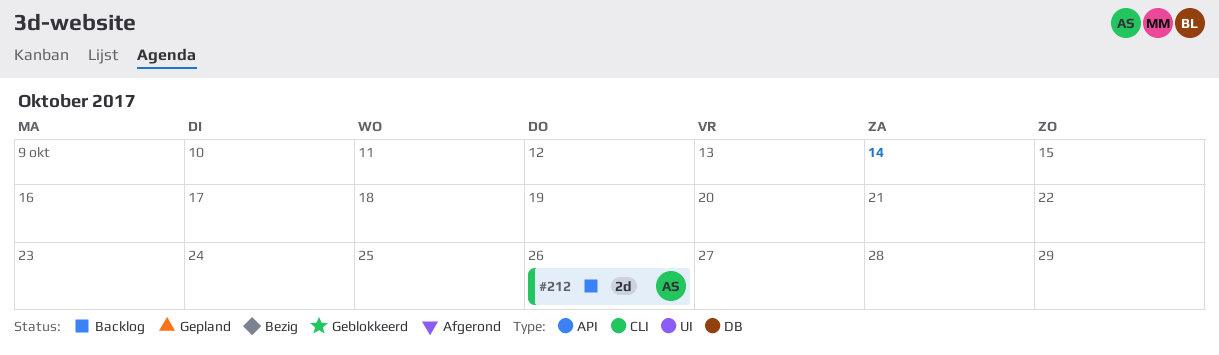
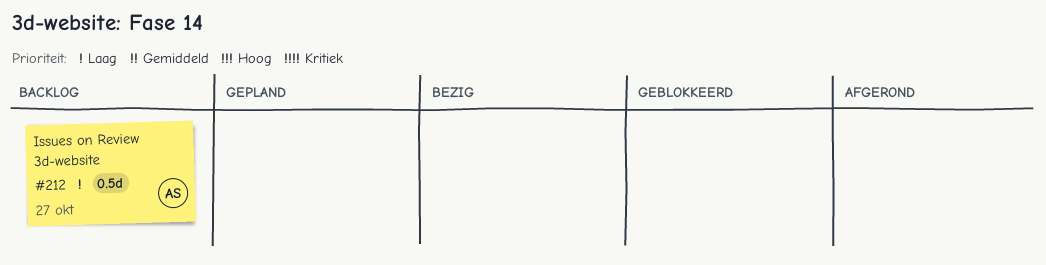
#212, estimate: 2d -> 0.5d
#212, due: Oct 26 -> Oct 27

